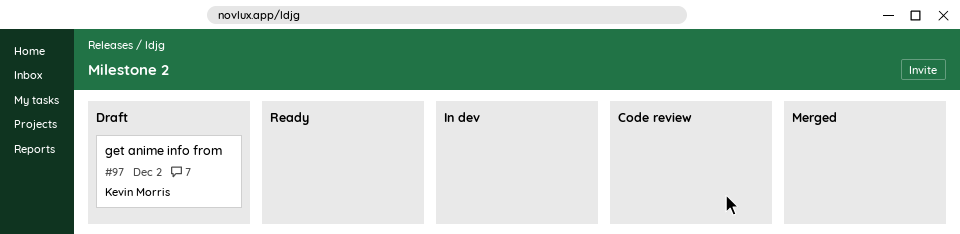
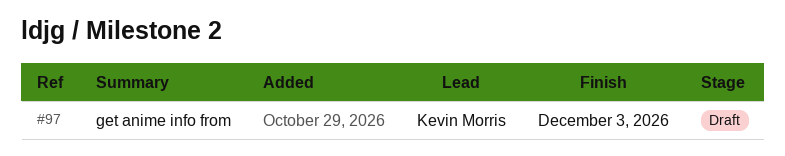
#97, due: Dec 2 -> Dec 3

